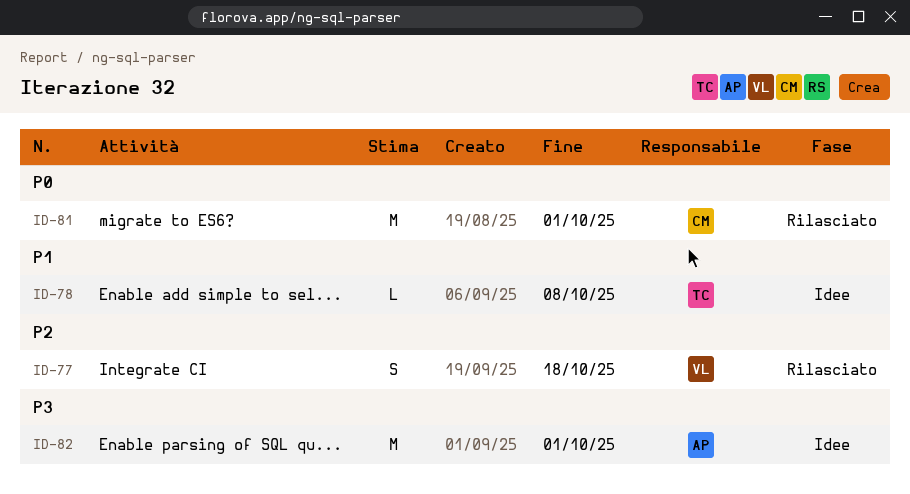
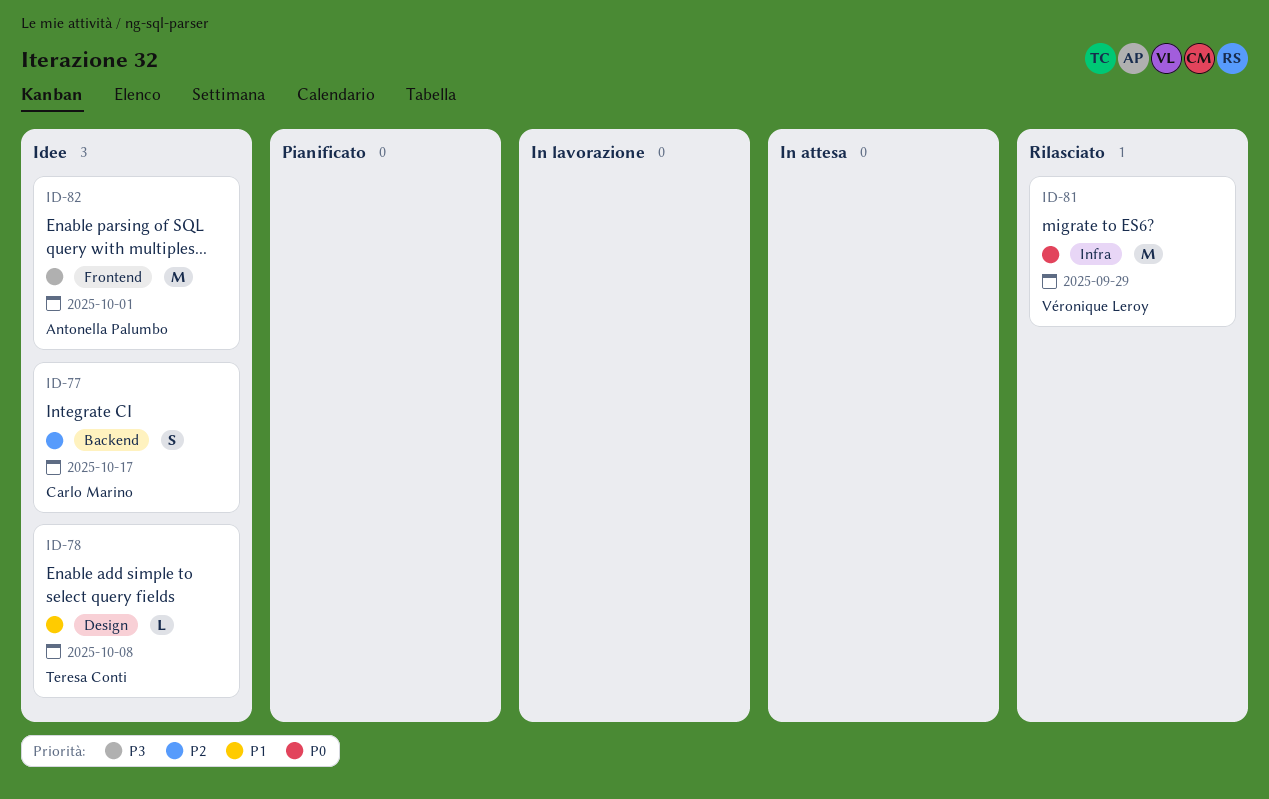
ID-77, status: Rilasciato -> Idee
ID-77, owner: Véronique Leroy -> Carlo Marino
ID-77, due: Oct 18 -> Oct 17
ID-81, owner: Carlo Marino -> Véronique Leroy
ID-81, due: Oct 1 -> Sep 29

